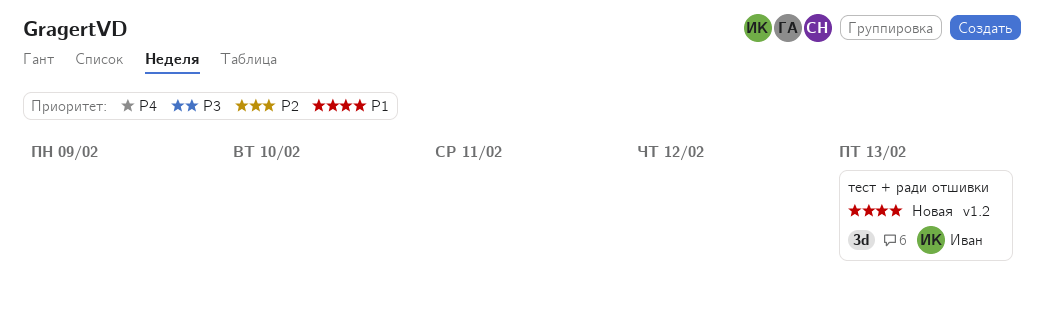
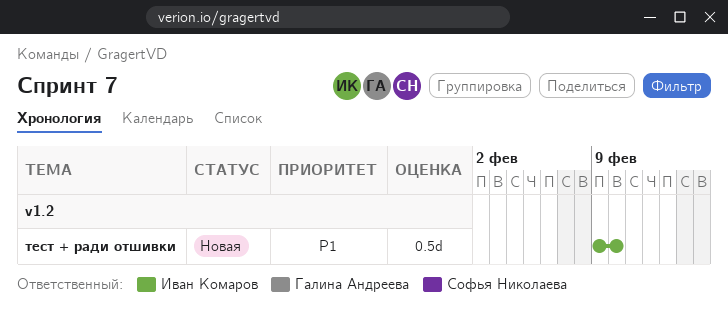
тест + ради отшивки, estimate: 3d -> 0.5d
тест + ради отшивки, due: Feb 13 -> Feb 10

